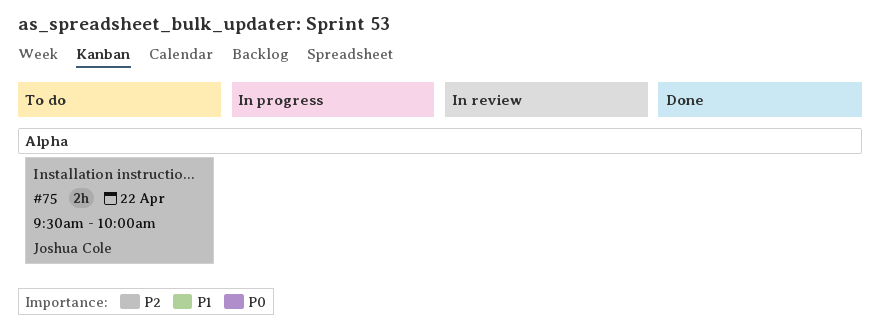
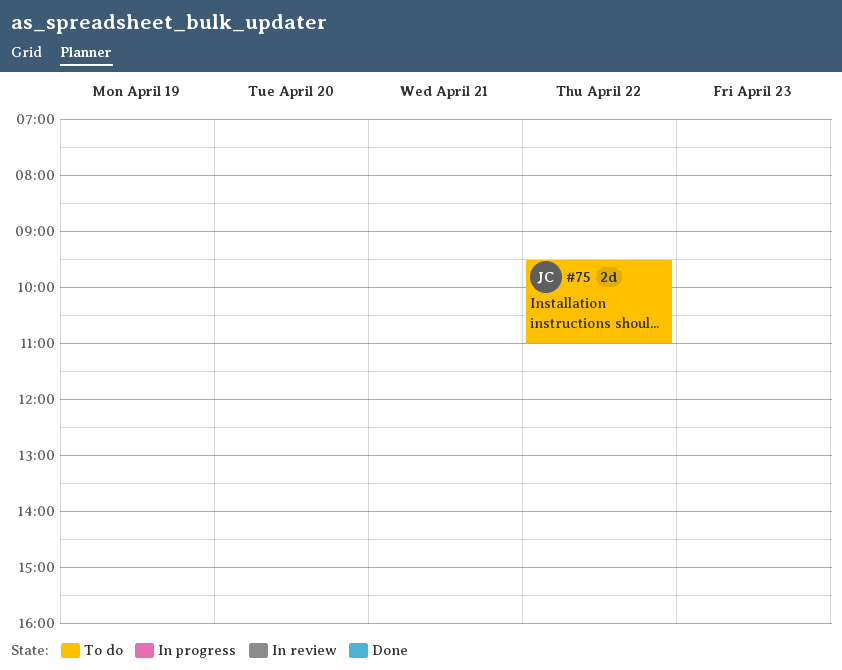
#75, estimate: 2h -> 2d
#75, ends: 10:00 -> 11:00

